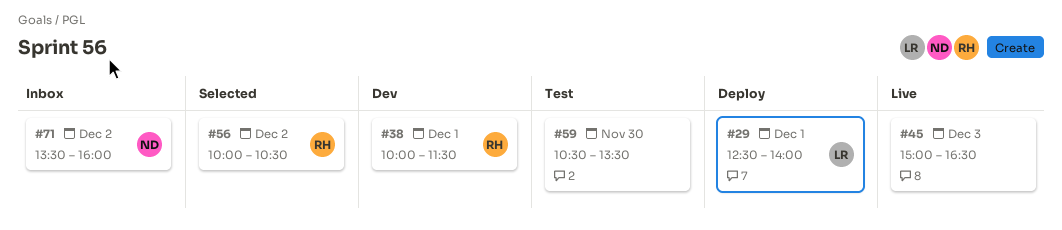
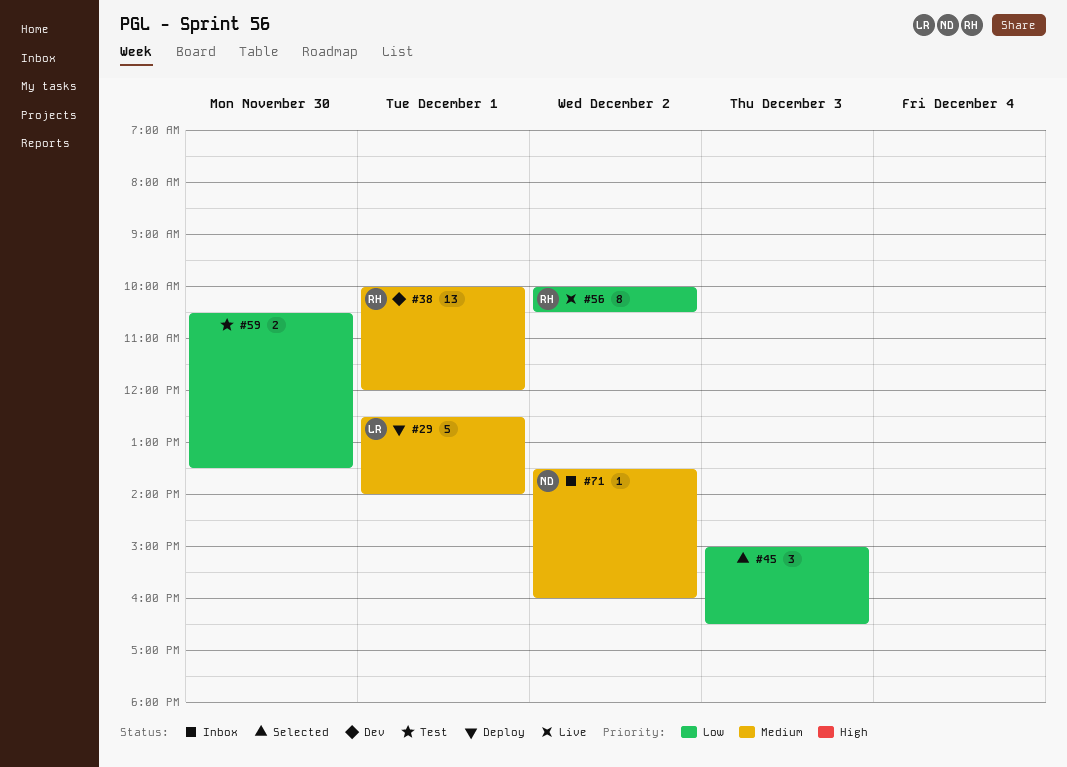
#38, ends: 11:30 -> 12:00
#45, status: Live -> Selected
#56, status: Selected -> Live

